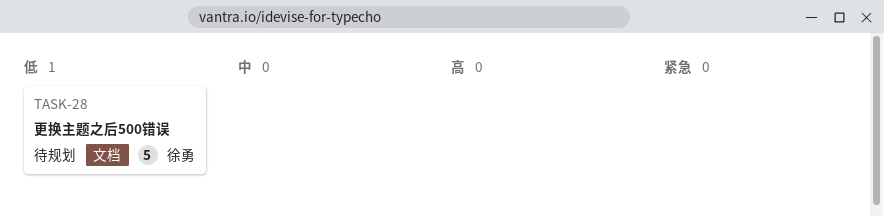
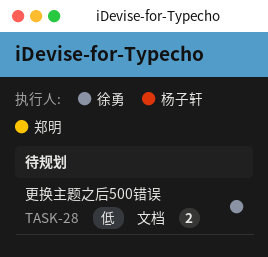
TASK-28, estimate: 5 -> 2

